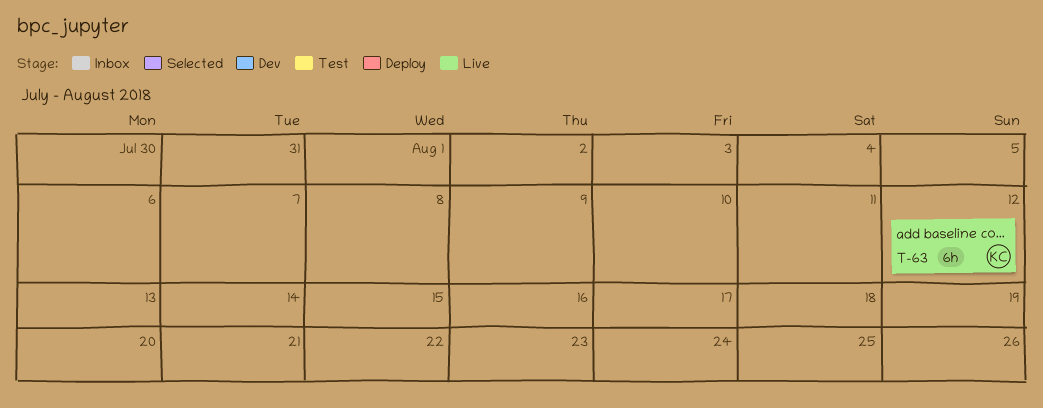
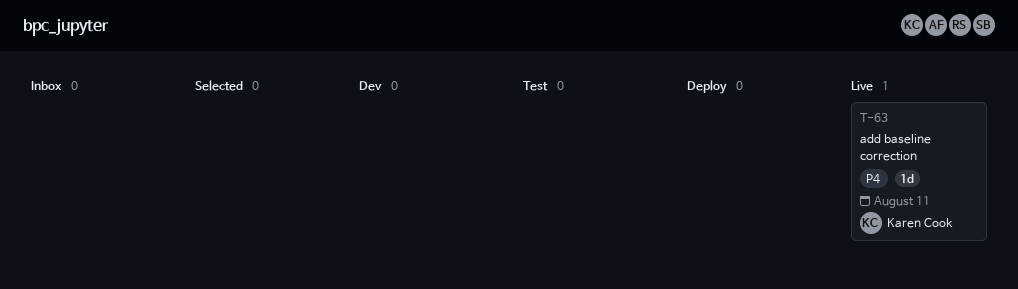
T-63, estimate: 6h -> 1d
T-63, due: Aug 12 -> Aug 11

